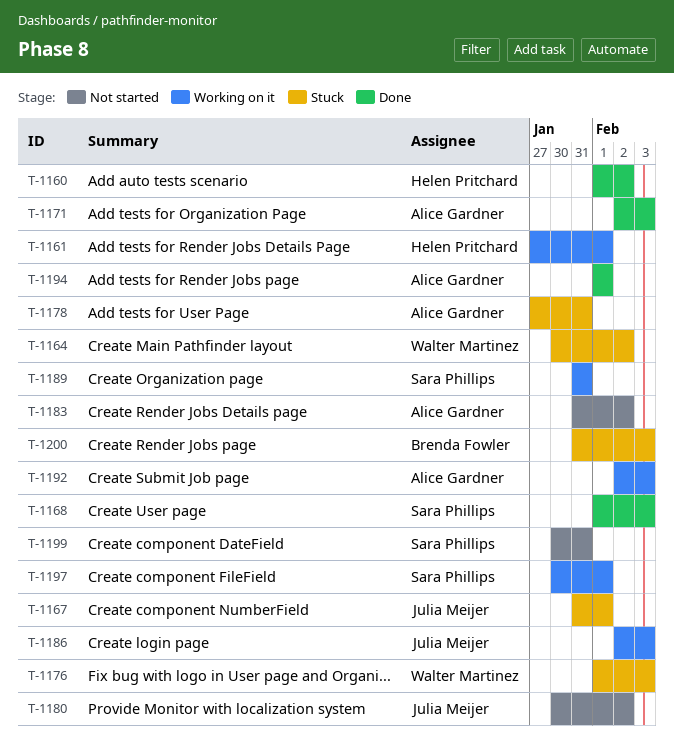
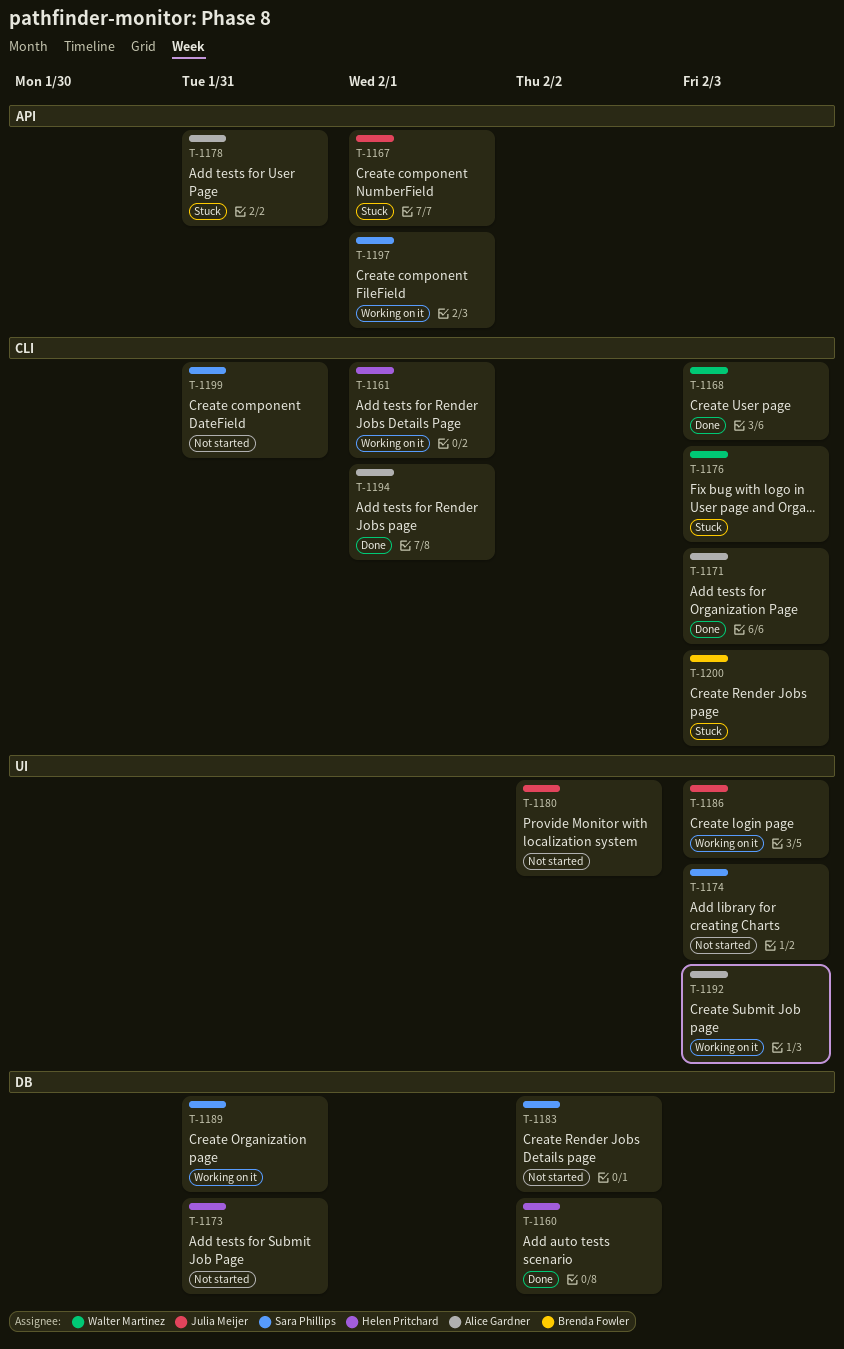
T-1164: present -> none
T-1168, owner: Sara Phillips -> Walter Martinez
T-1173: none -> present
T-1174: none -> present
T-1183, owner: Alice Gardner -> Sara Phillips

